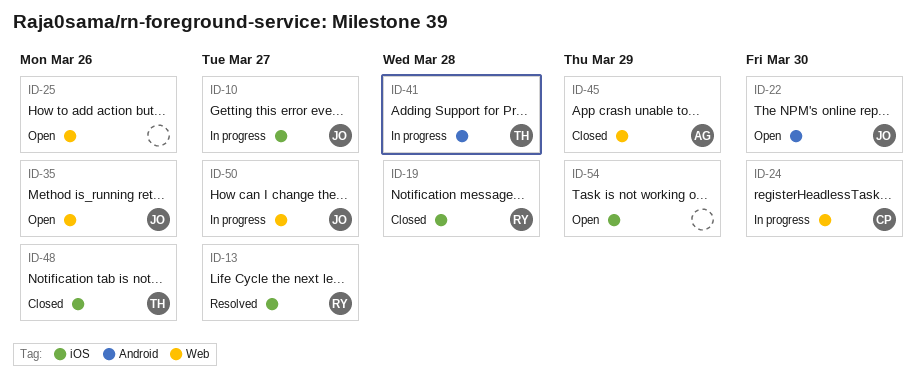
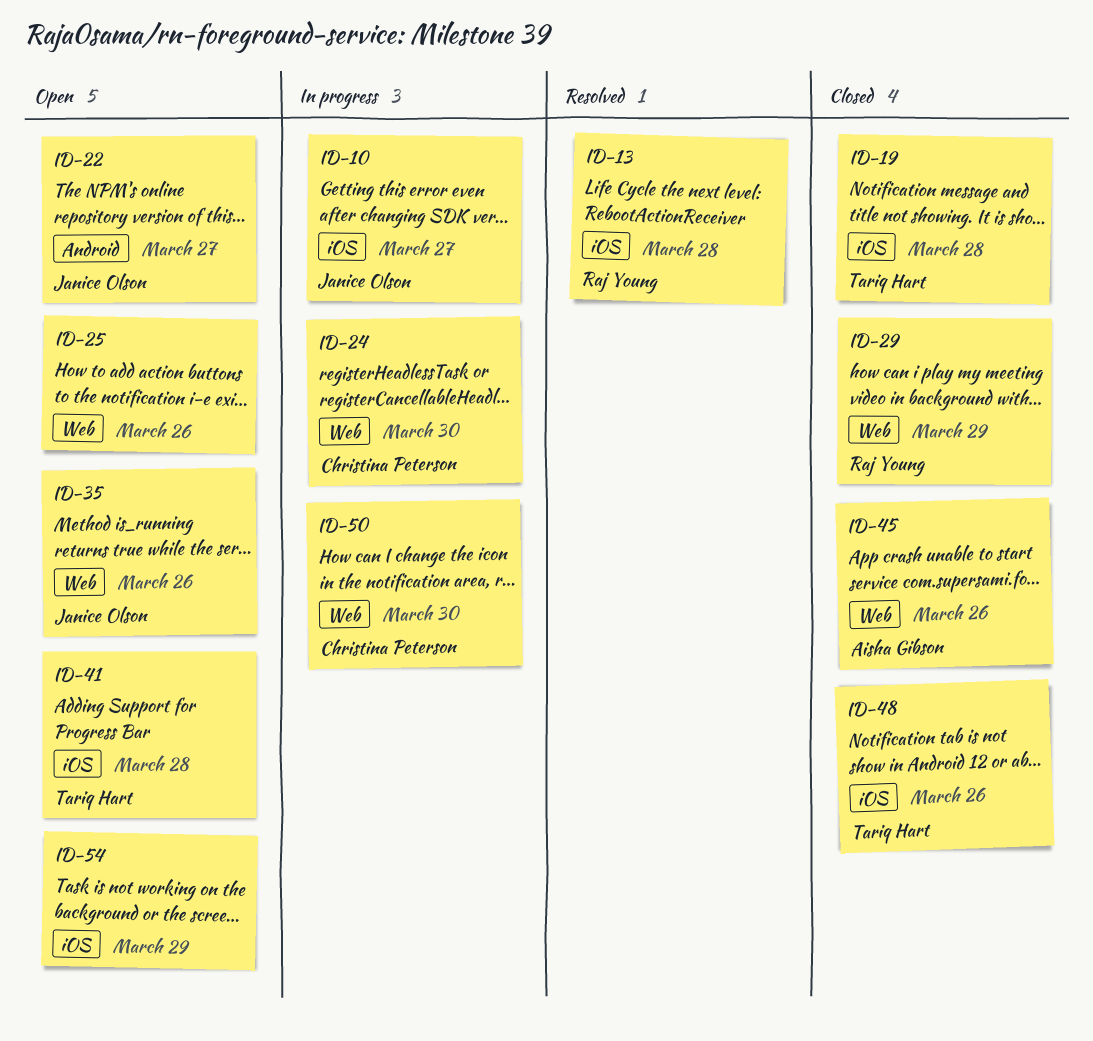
ID-13, due: Mar 27 -> Mar 28
ID-19, owner: Raj Young -> Tariq Hart
ID-22, due: Mar 30 -> Mar 27
ID-29: none -> present
ID-41, status: In progress -> Open
ID-41, label: Android -> iOS
ID-45, due: Mar 29 -> Mar 26
ID-50, owner: Janice Olson -> Christina Peterson
ID-50, due: Mar 27 -> Mar 30

